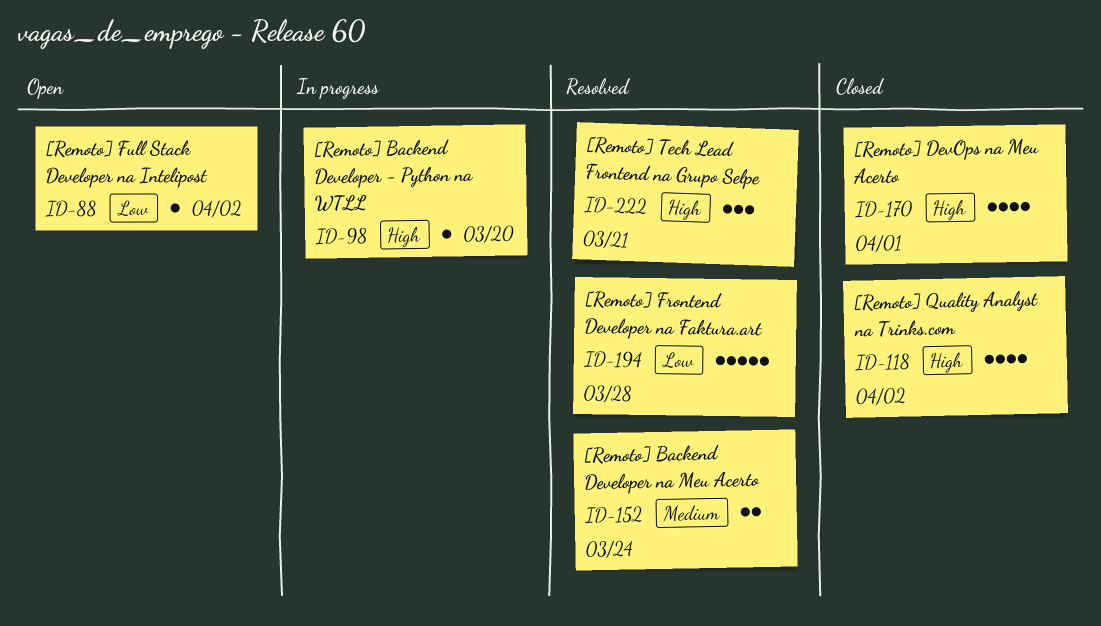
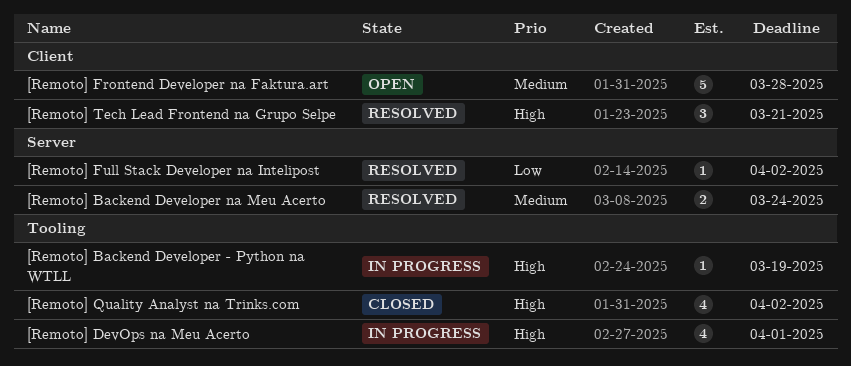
[Remoto] Backend Developer - Python na WTLL, due: Mar 20 -> Mar 19
[Remoto] DevOps na Meu Acerto, status: Closed -> In progress
[Remoto] Frontend Developer na Faktura.art, status: Resolved -> Open
[Remoto] Frontend Developer na Faktura.art, priority: Low -> Medium
[Remoto] Full Stack Developer na Intelipost, status: Open -> Resolved

